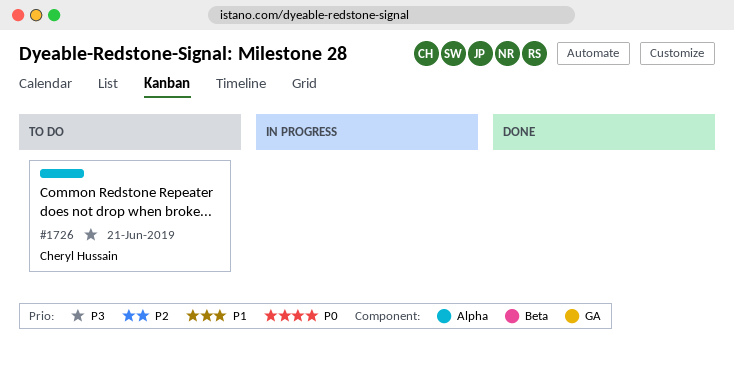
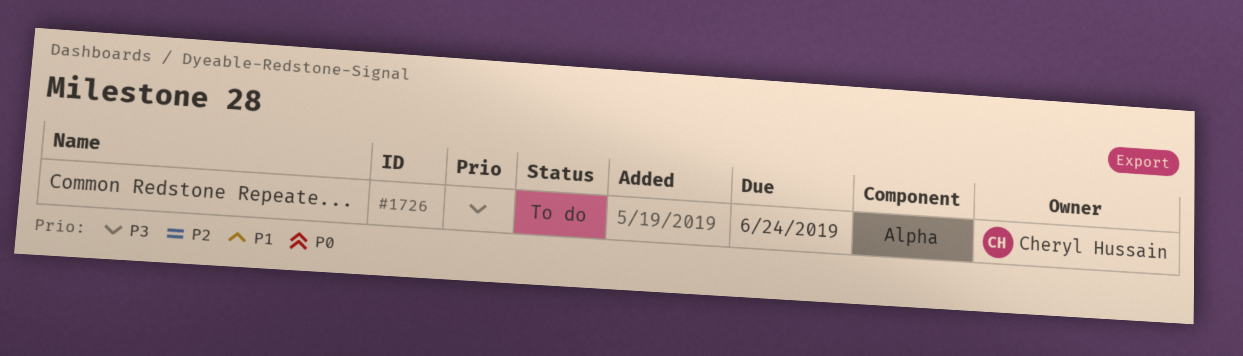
#1726, due: Jun 21 -> Jun 24

